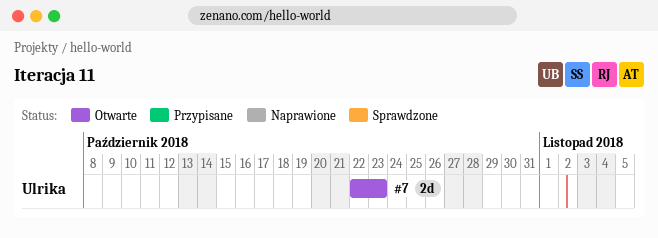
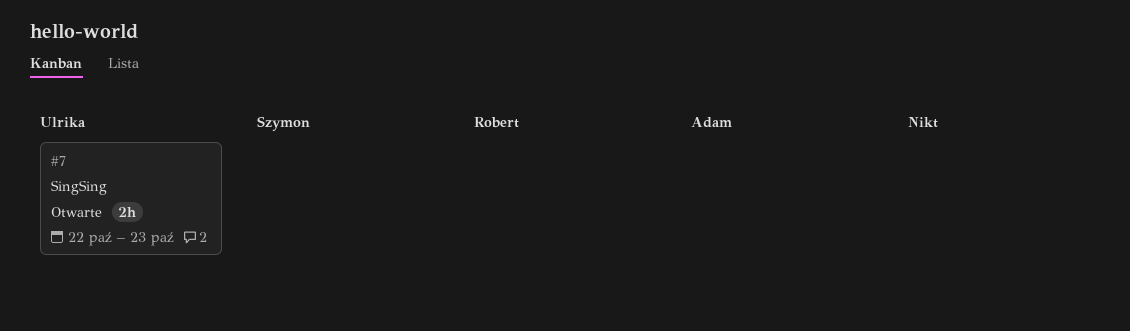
#7, estimate: 2d -> 2h

